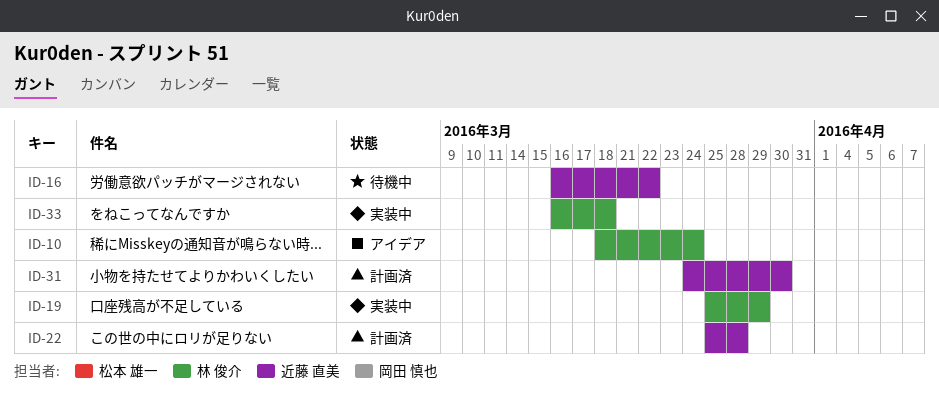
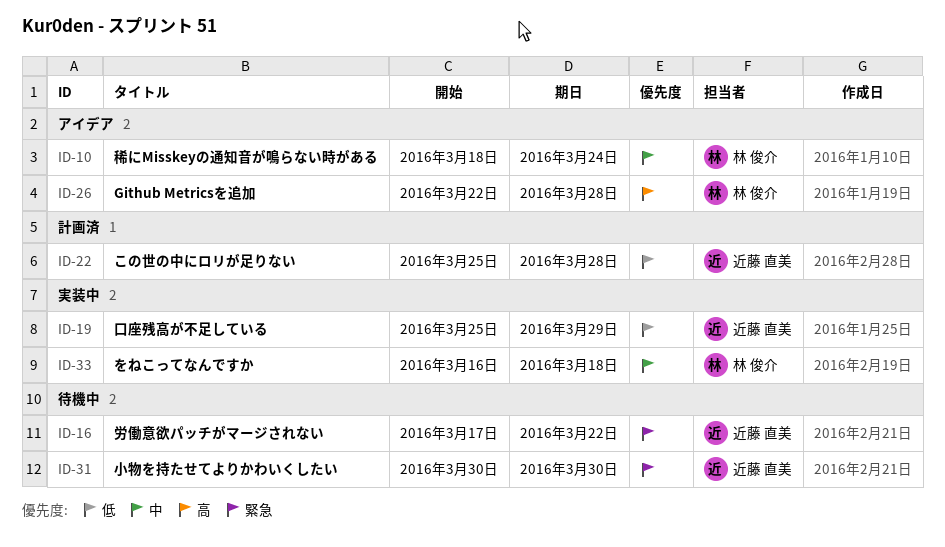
ID-16, start: Mar 16 -> Mar 17
ID-19, owner: 林 俊介 -> 近藤 直美
ID-26: none -> present
ID-31, status: 計画済 -> 待機中
ID-31, start: Mar 24 -> Mar 30

